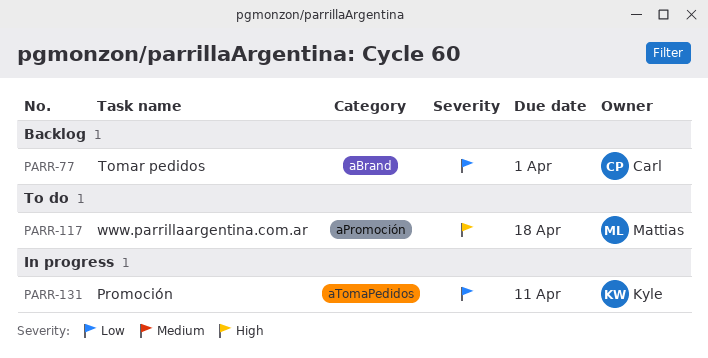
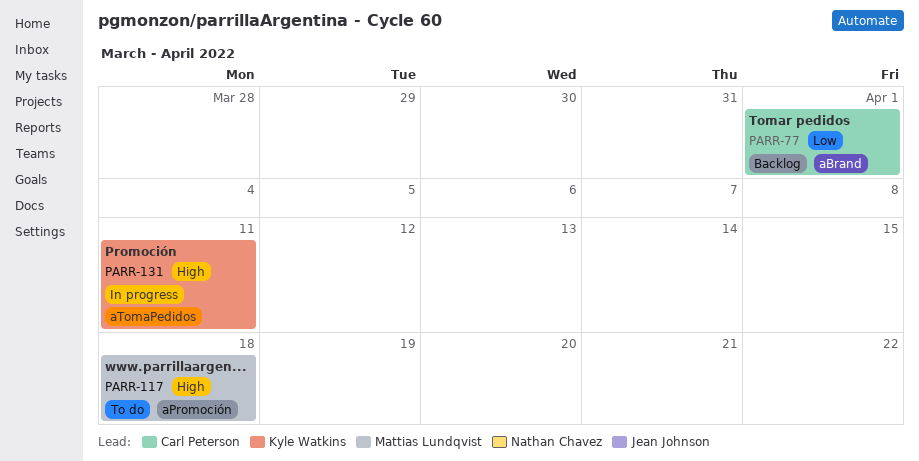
PARR-131, priority: Low -> High

